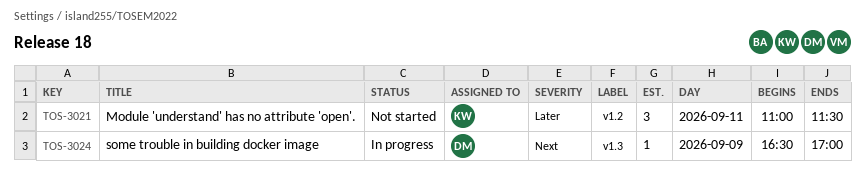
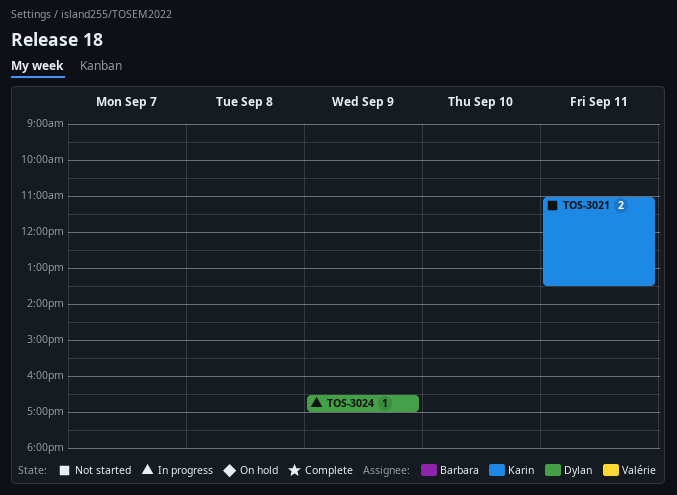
TOS-3021, estimate: 3 -> 2
TOS-3021, ends: 11:30 -> 13:30

